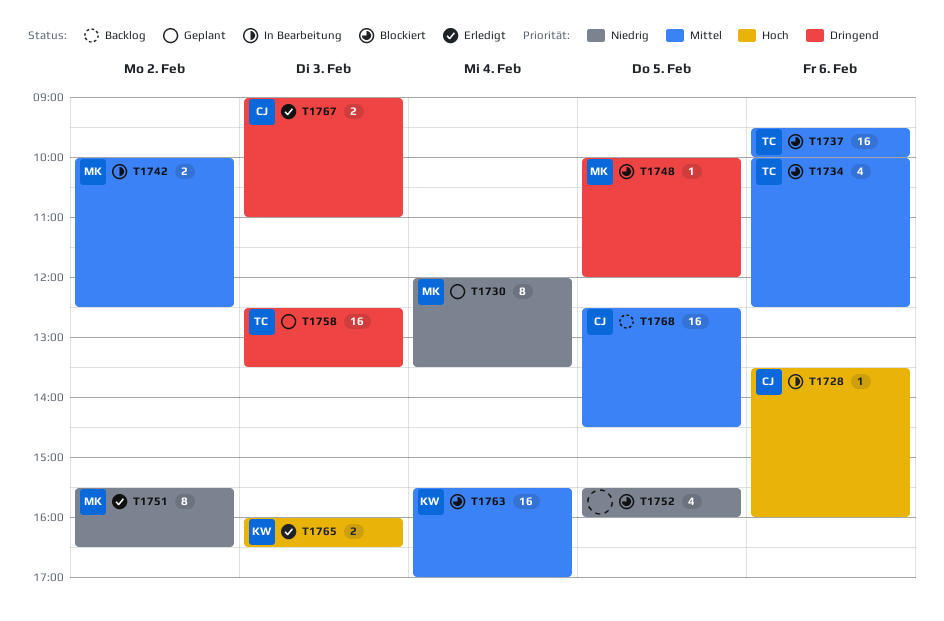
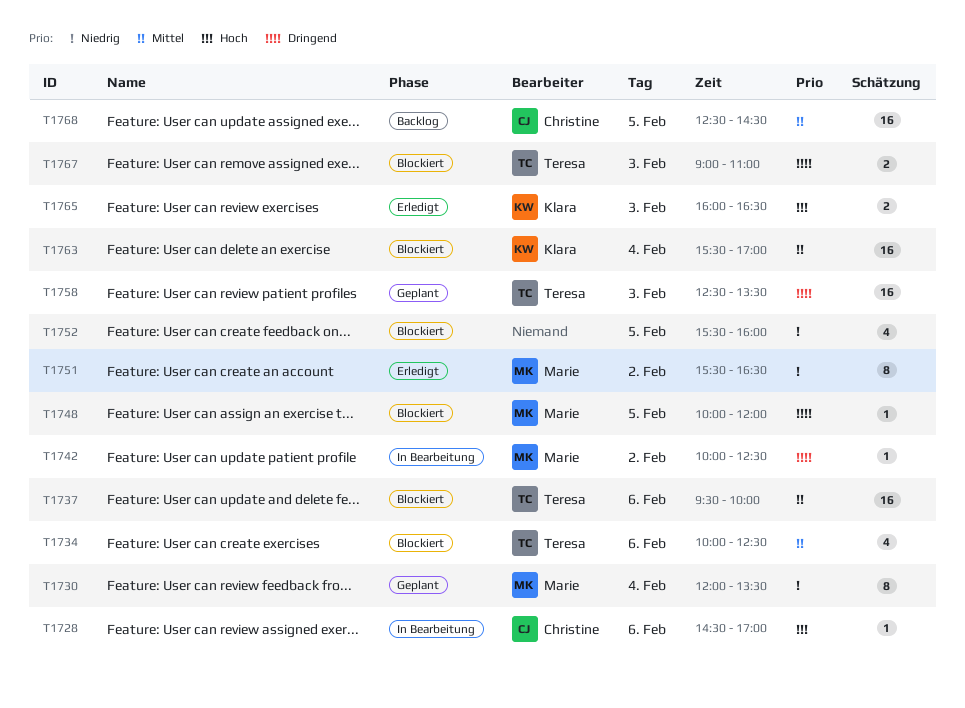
T1728, begins: 13:30 -> 14:30
T1728, ends: 16:00 -> 17:00
T1742, priority: Mittel -> Dringend
T1742, estimate: 2 -> 1
T1767, status: Erledigt -> Blockiert
T1767, owner: Christine -> Teresa

